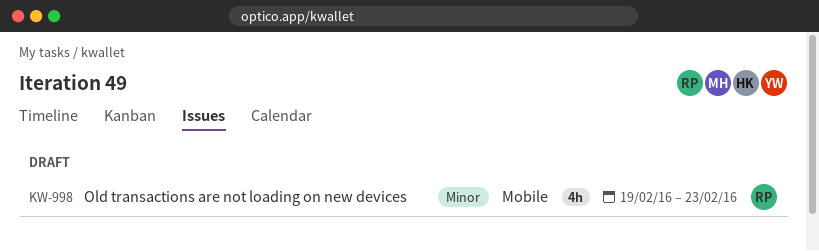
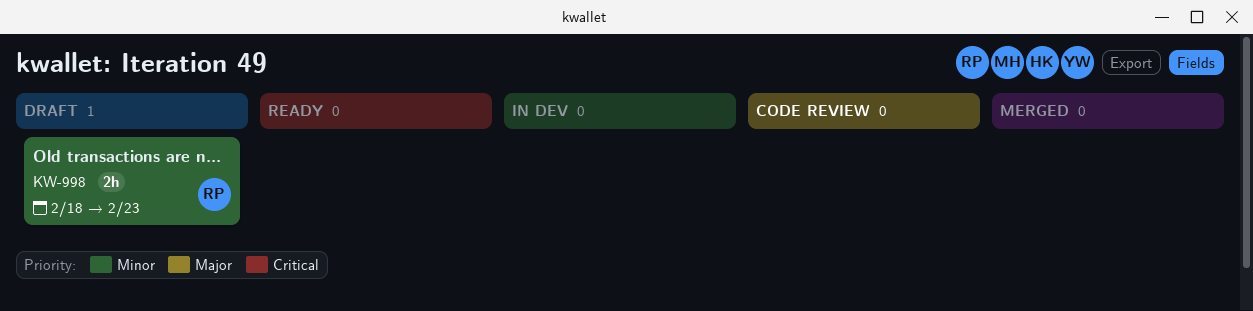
KW-998, estimate: 4h -> 2h
KW-998, start: Feb 19 -> Feb 18

